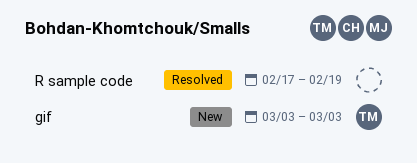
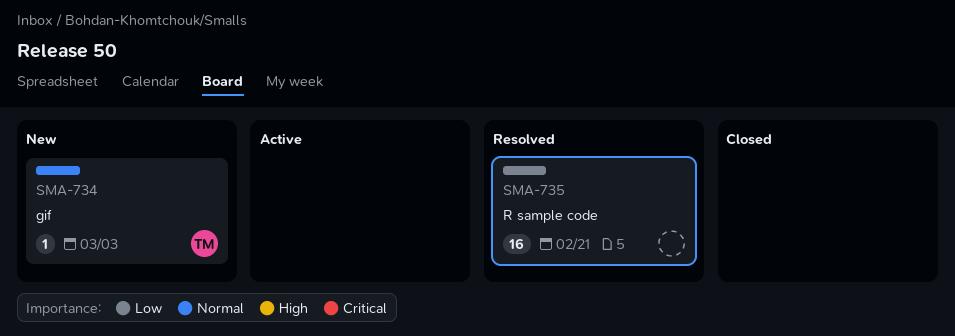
R sample code, due: Feb 19 -> Feb 21

